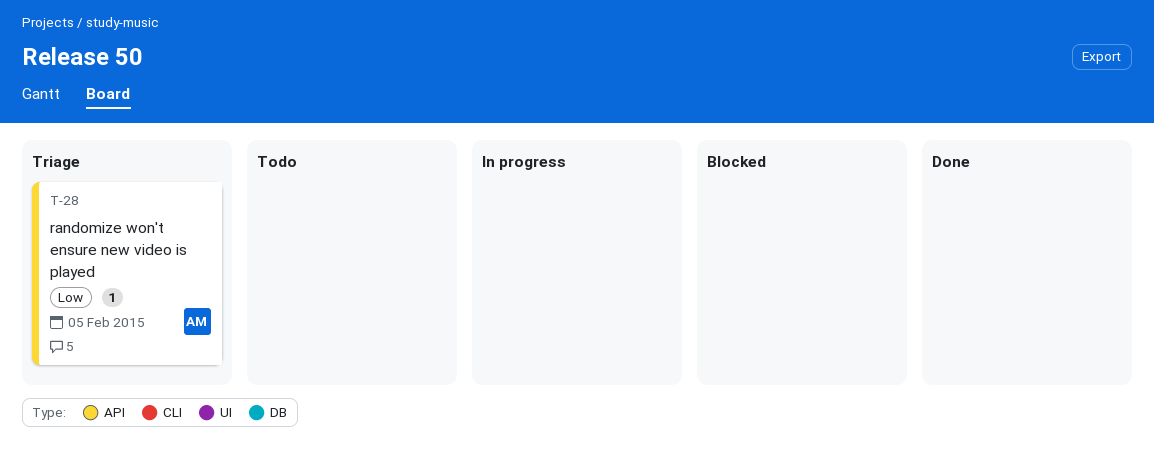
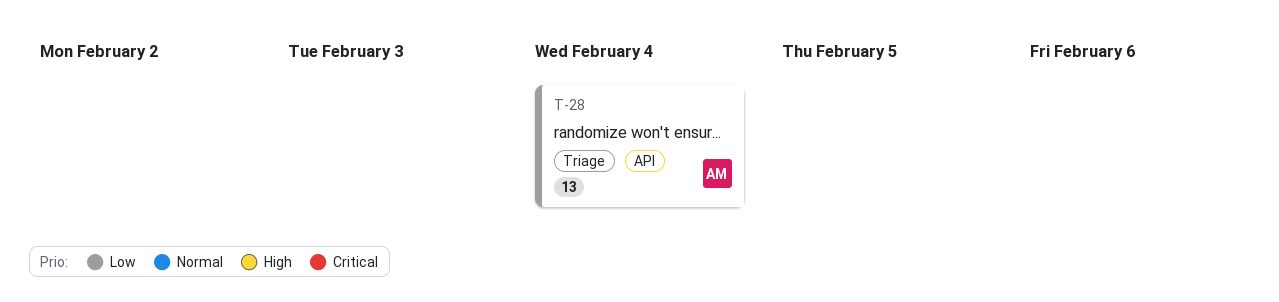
T-28, estimate: 1 -> 13
T-28, due: Feb 5 -> Feb 4

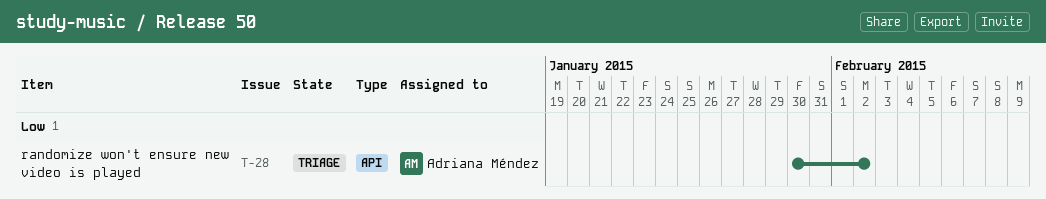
T-28, due: Feb 4 -> Feb 2

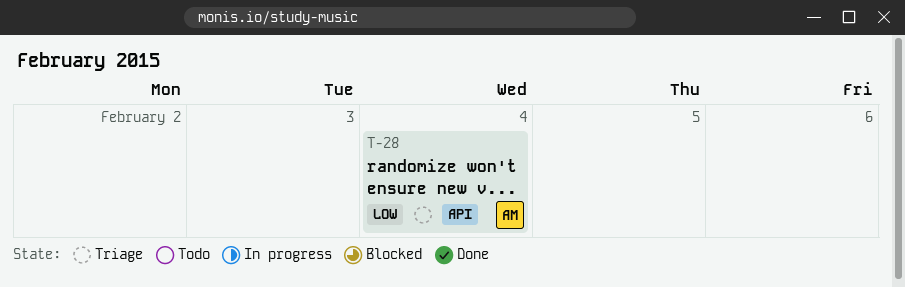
T-28, due: Feb 2 -> Feb 4

